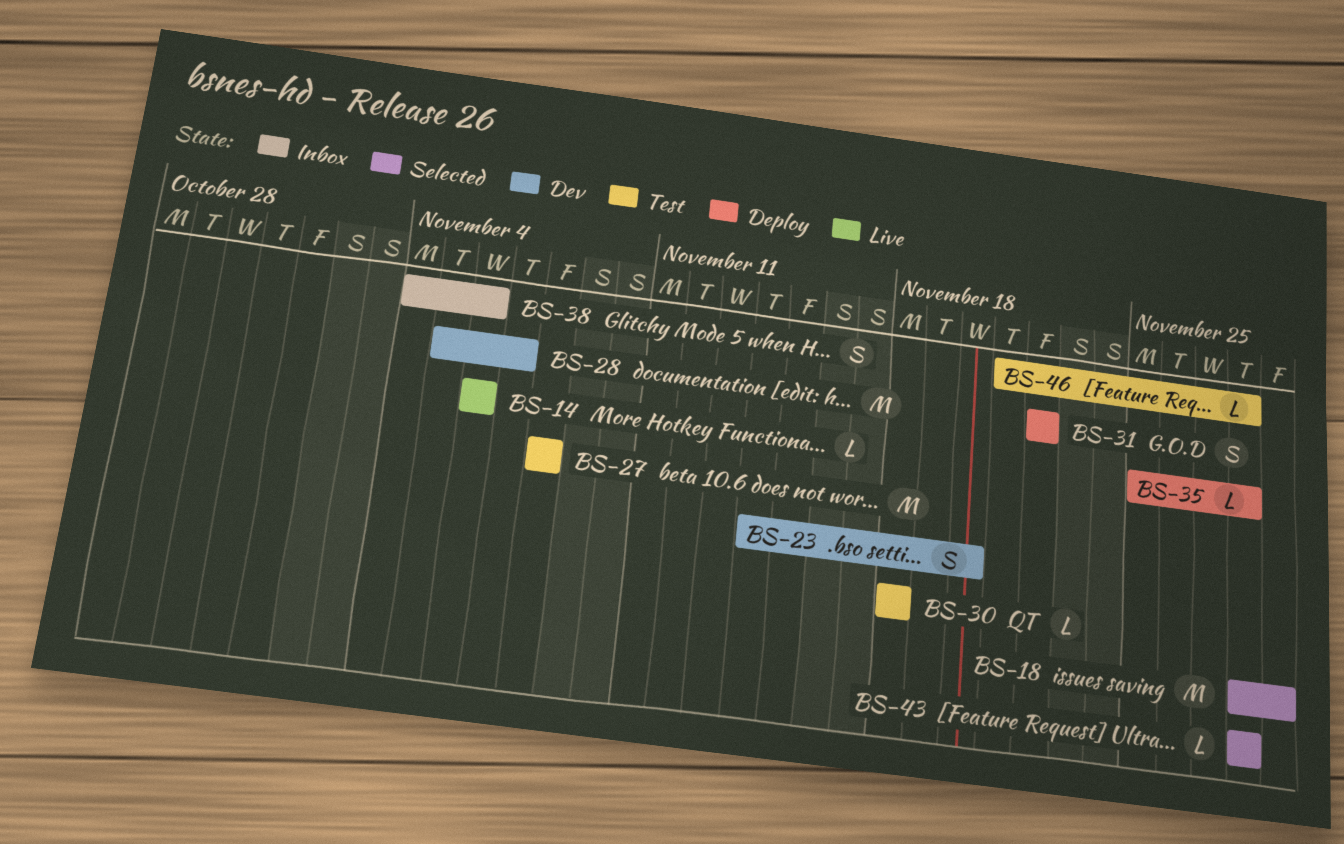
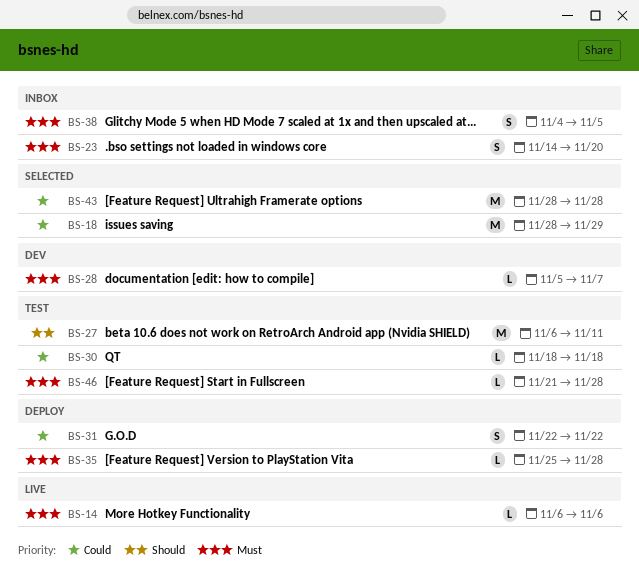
BS-23, status: Dev -> Inbox
BS-27, start: Nov 8 -> Nov 6
BS-27, due: Nov 8 -> Nov 11
BS-28, estimate: M -> L
BS-38, due: Nov 6 -> Nov 5
BS-43, estimate: L -> M

